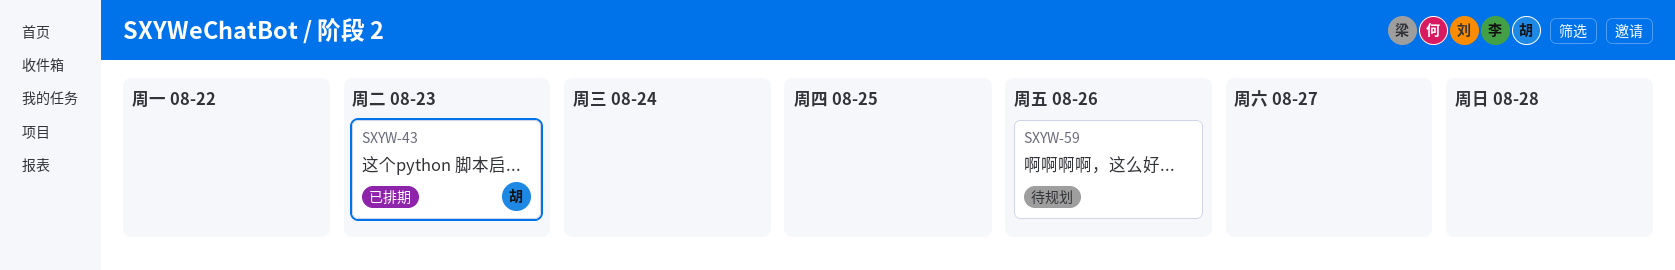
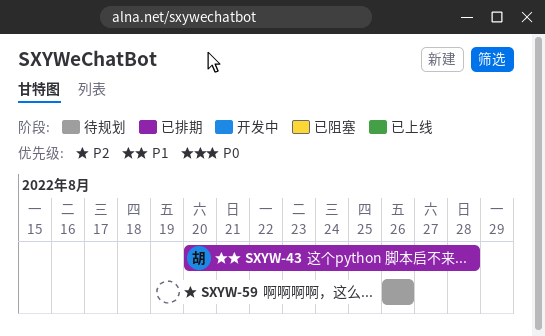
SXYW-43, due: Aug 23 -> Aug 28

